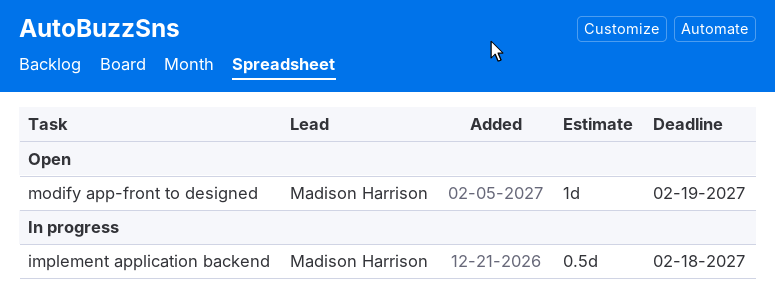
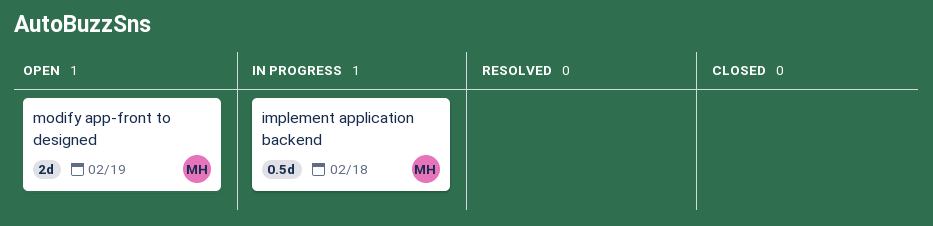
modify app-front to designed, estimate: 1d -> 2d

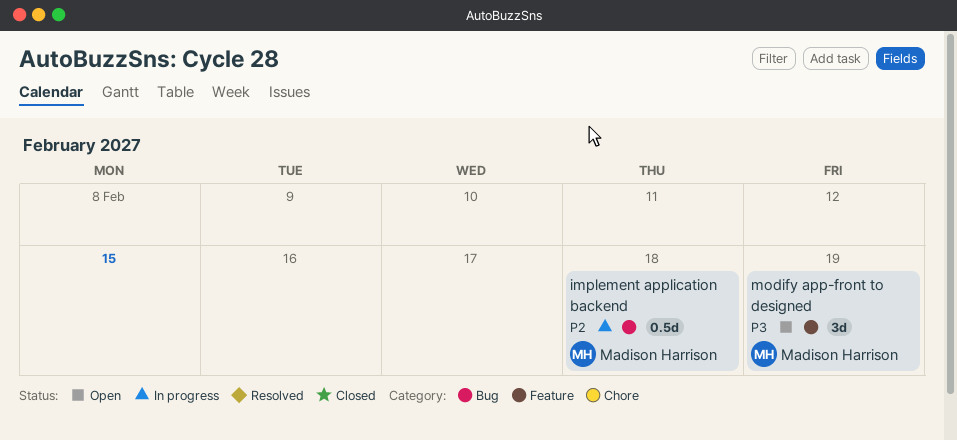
modify app-front to designed, estimate: 2d -> 3d

